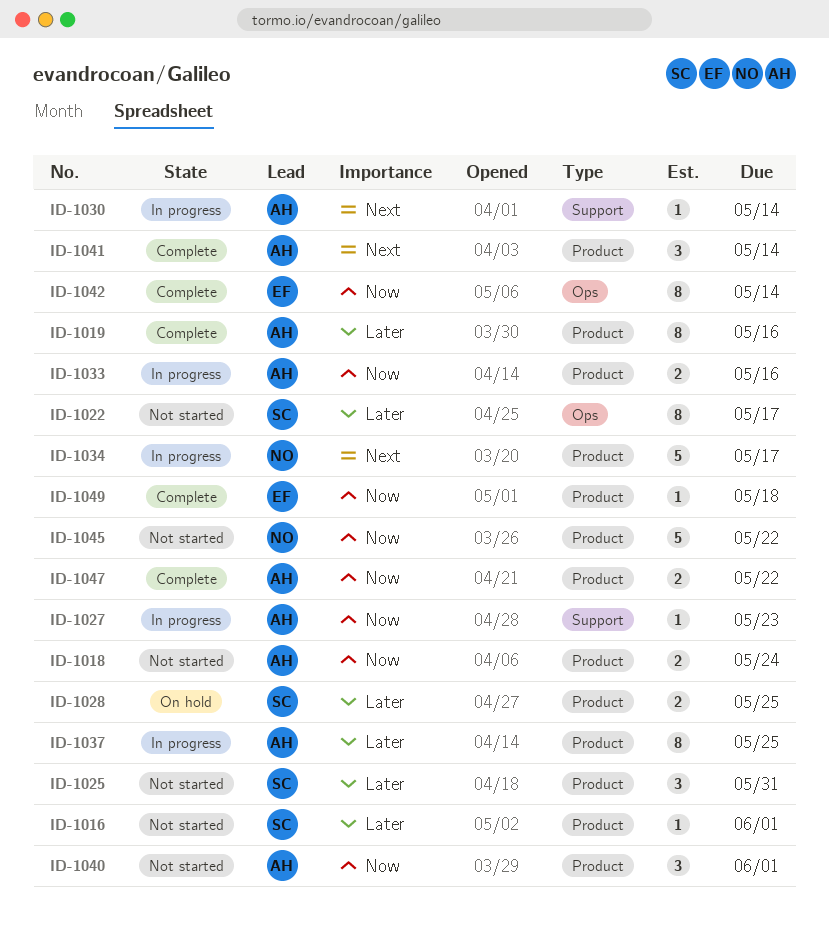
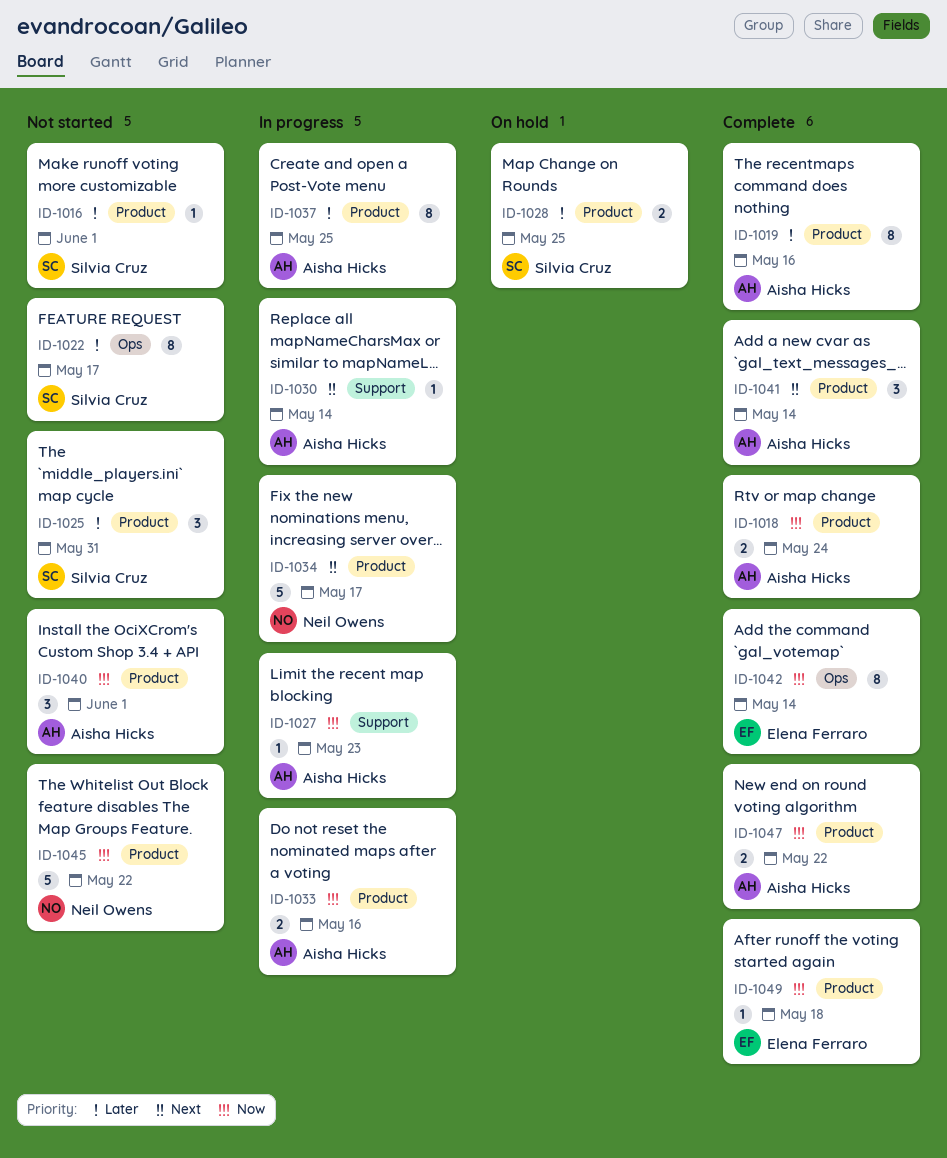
ID-1018, status: Not started -> Complete

